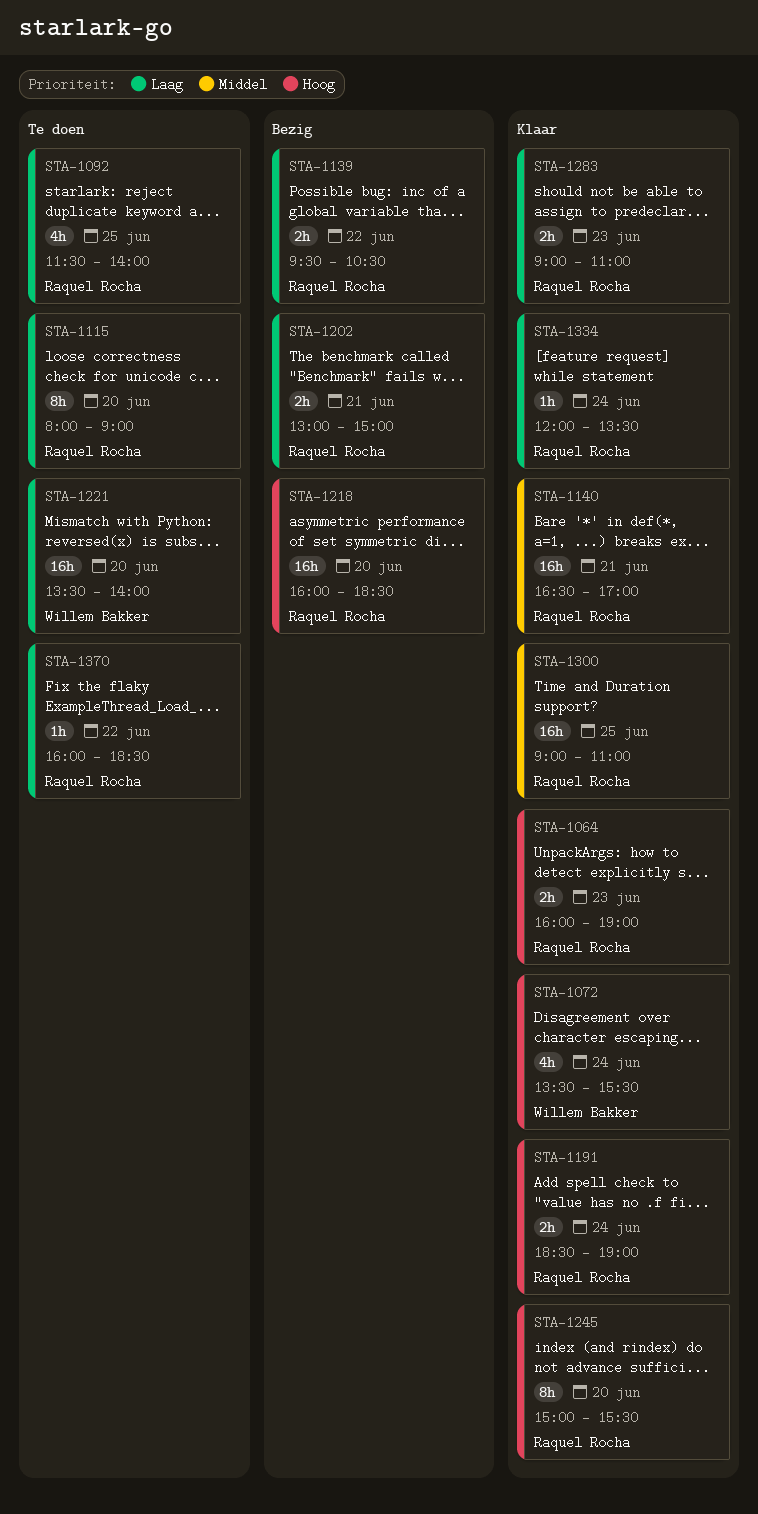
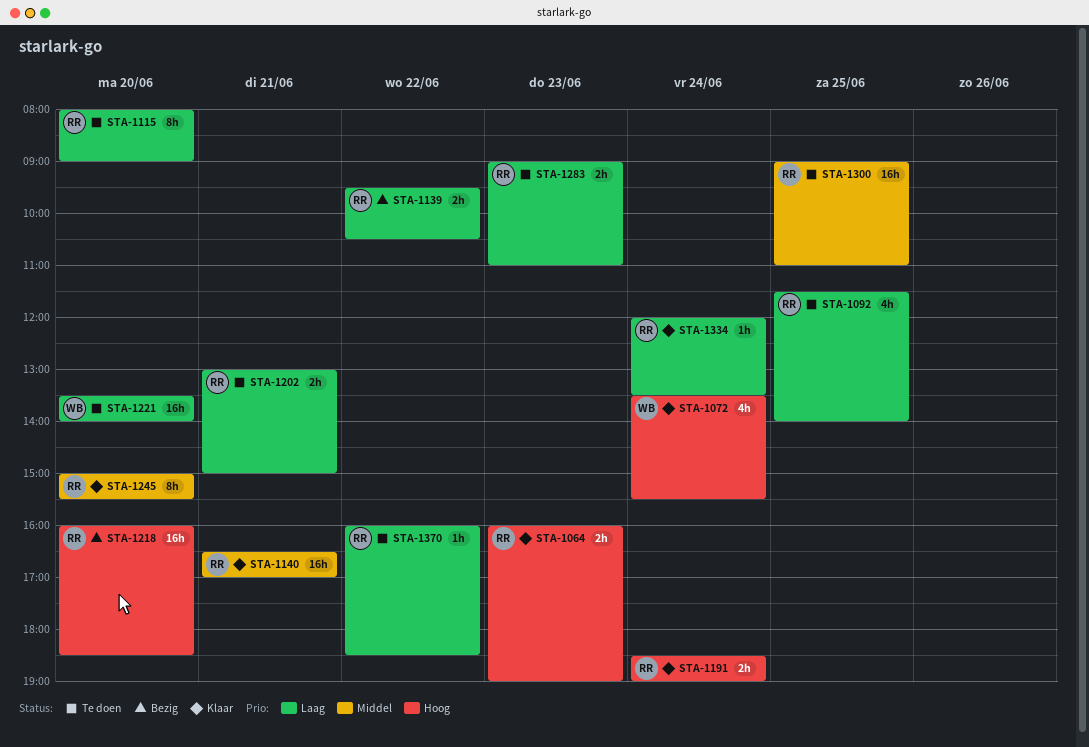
STA-1202, status: Bezig -> Te doen
STA-1245, priority: Hoog -> Middel
STA-1283, status: Klaar -> Te doen
STA-1300, status: Klaar -> Te doen

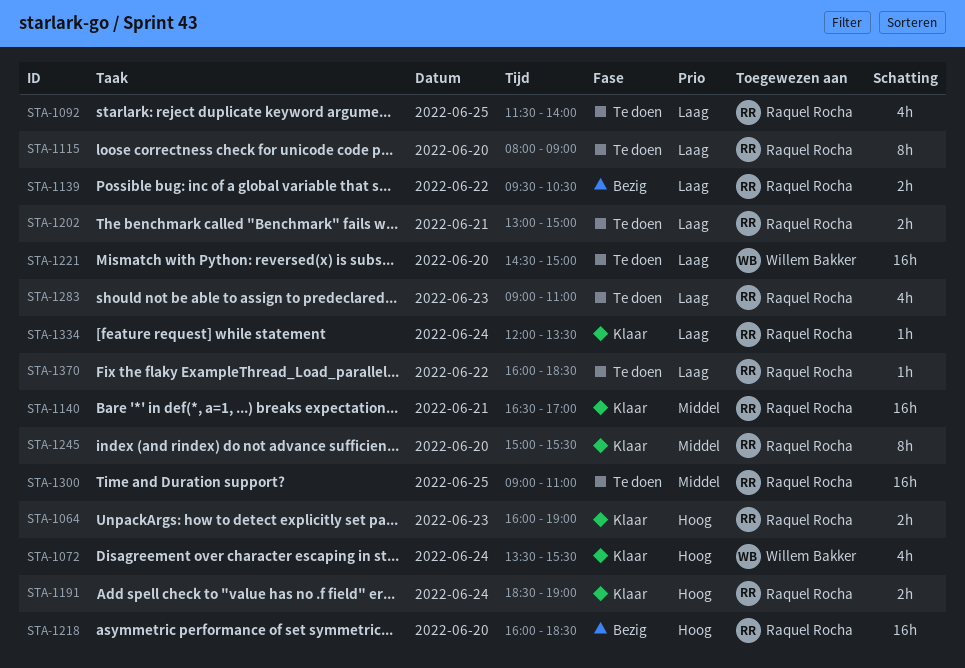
STA-1221, begins: 13:30 -> 14:30
STA-1221, ends: 14:00 -> 15:00
STA-1283, estimate: 2h -> 4h

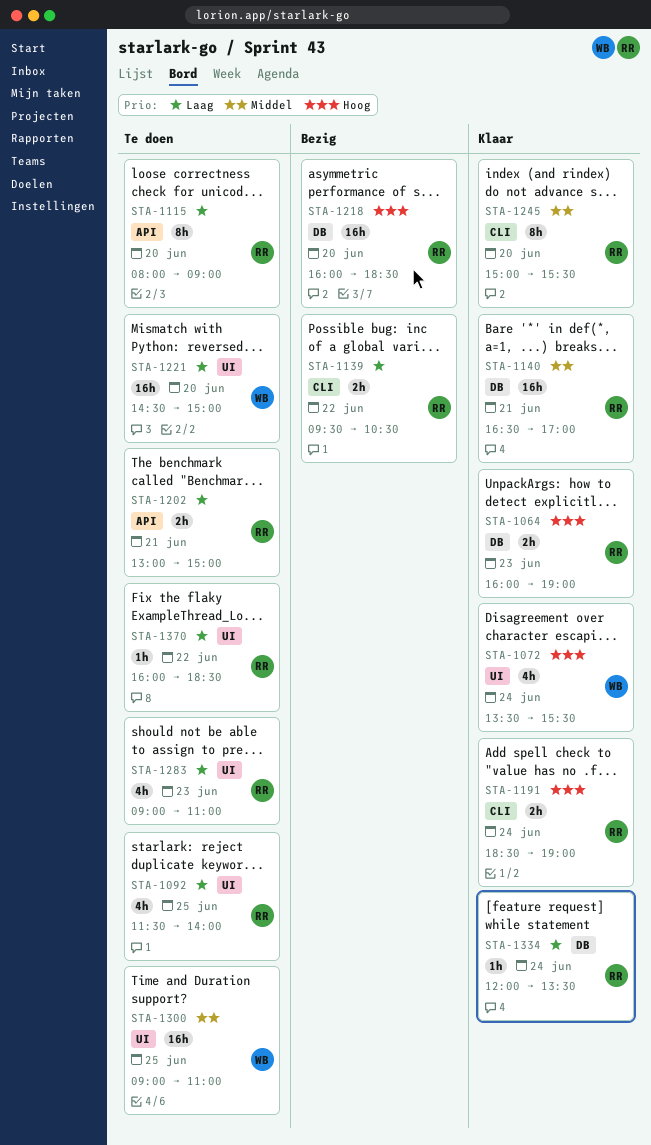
STA-1300, owner: Raquel Rocha -> Willem Bakker

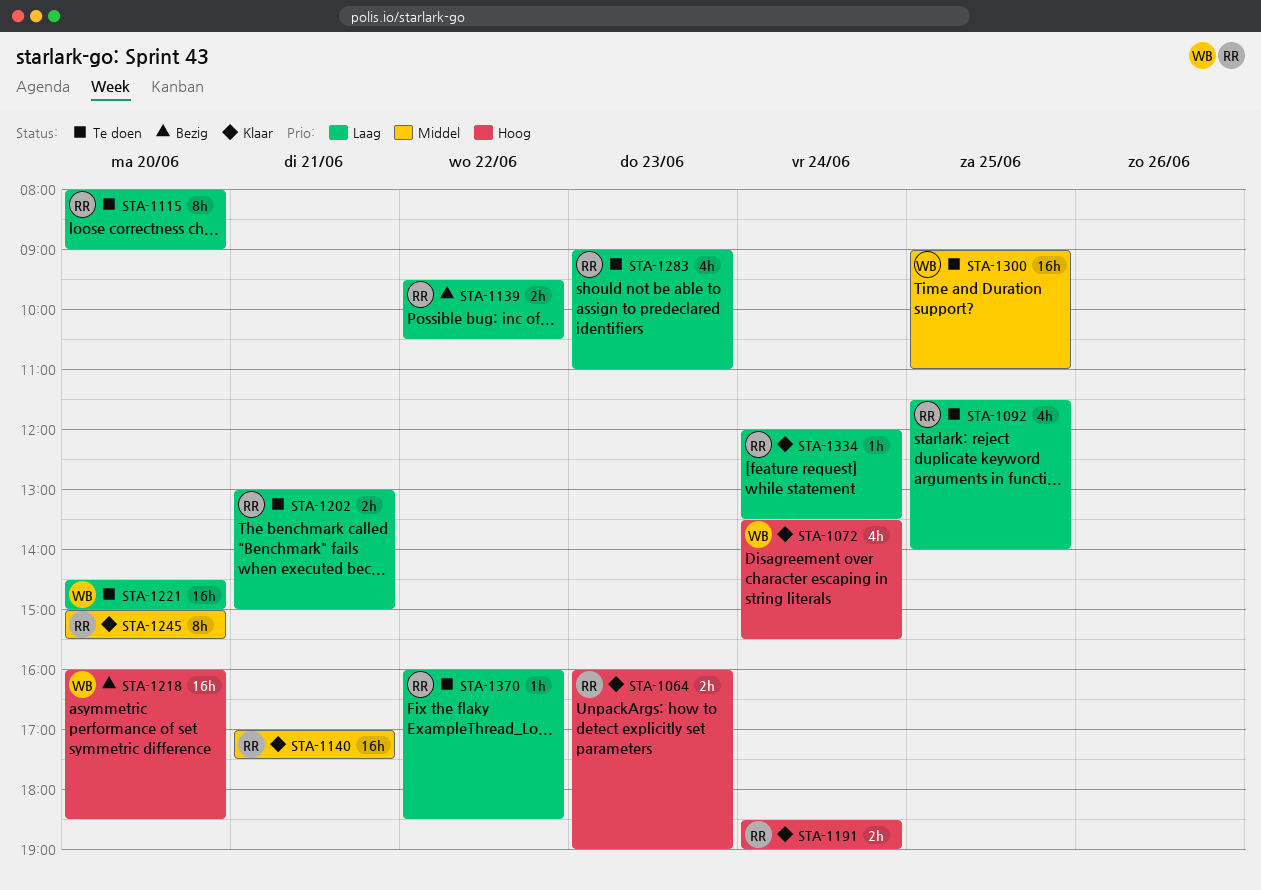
STA-1140, begins: 16:30 -> 17:00
STA-1140, ends: 17:00 -> 17:30
STA-1218, owner: RR -> WB

